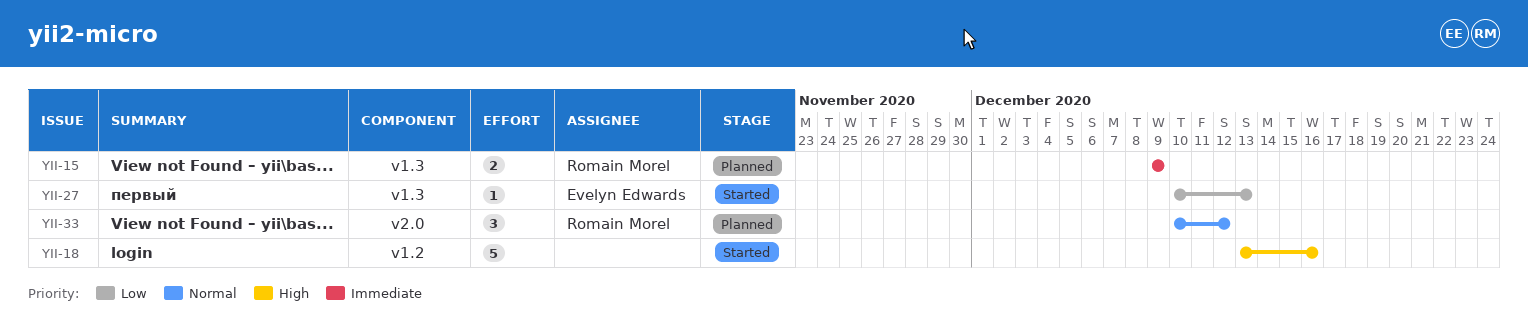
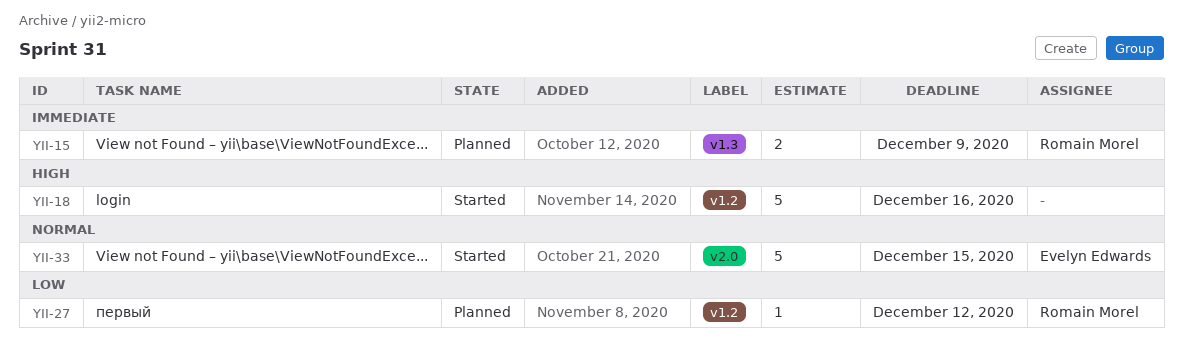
YII-27, status: Started -> Planned
YII-27, owner: Evelyn Edwards -> Romain Morel
YII-27, label: v1.3 -> v1.2
YII-27, due: Dec 13 -> Dec 12
YII-33, status: Planned -> Started
YII-33, owner: Romain Morel -> Evelyn Edwards
YII-33, estimate: 3 -> 5
YII-33, due: Dec 12 -> Dec 15

